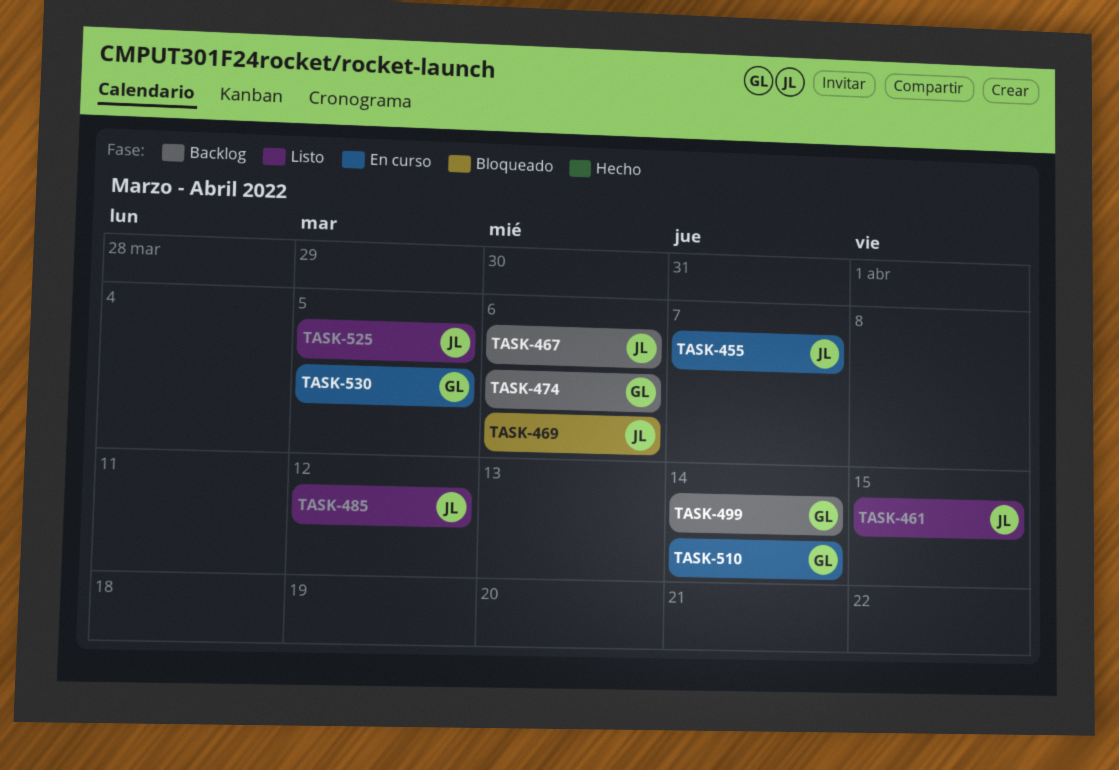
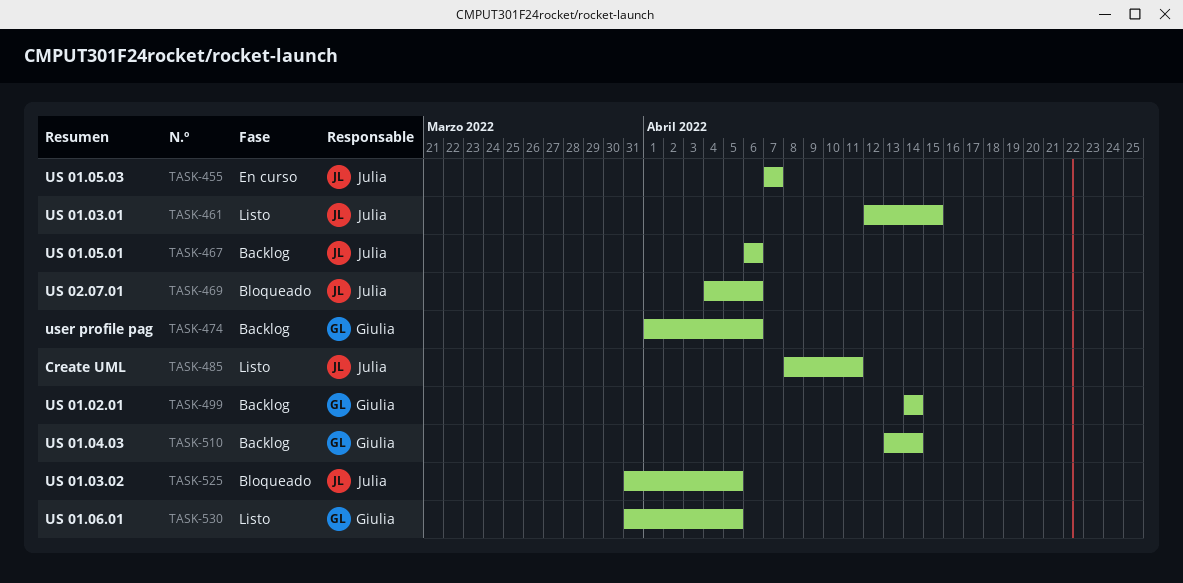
TASK-485, due: Apr 12 -> Apr 11
TASK-510, status: En curso -> Backlog
TASK-525, status: Listo -> Bloqueado
TASK-530, status: En curso -> Listo

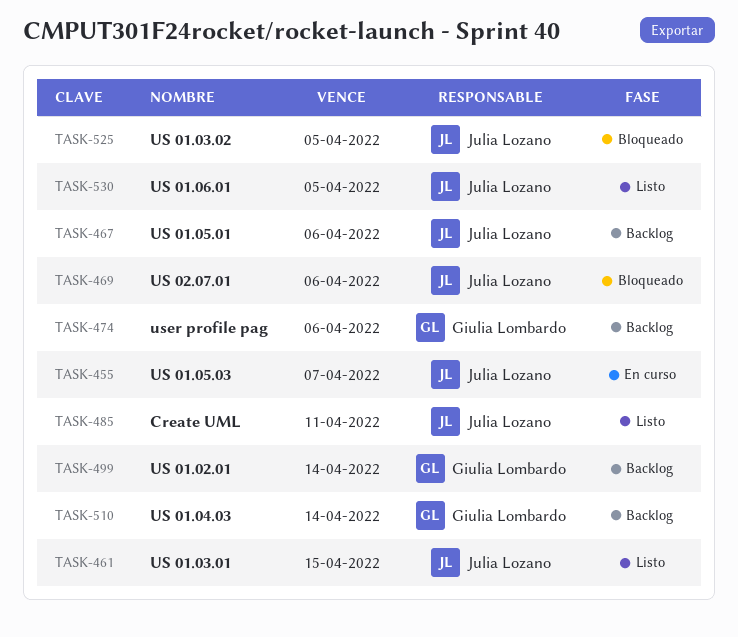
TASK-530, owner: Giulia Lombardo -> Julia Lozano

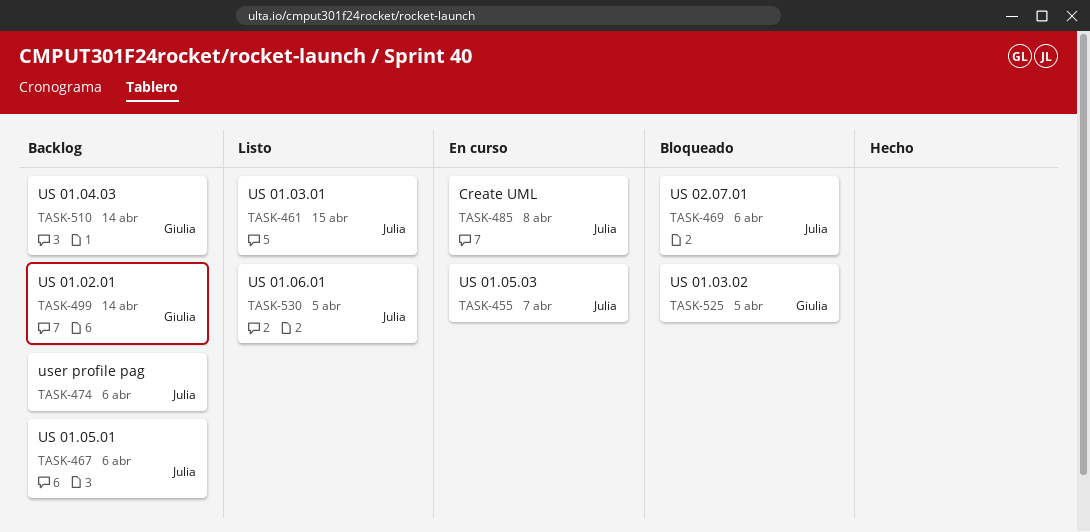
TASK-474, owner: Giulia Lombardo -> Julia Lozano
TASK-485, status: Listo -> En curso
TASK-485, due: Apr 11 -> Apr 8
TASK-525, owner: Julia Lozano -> Giulia Lombardo

